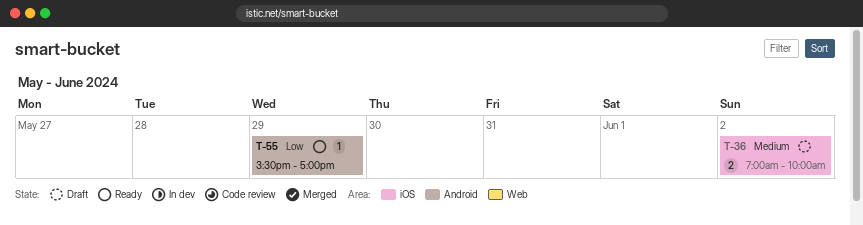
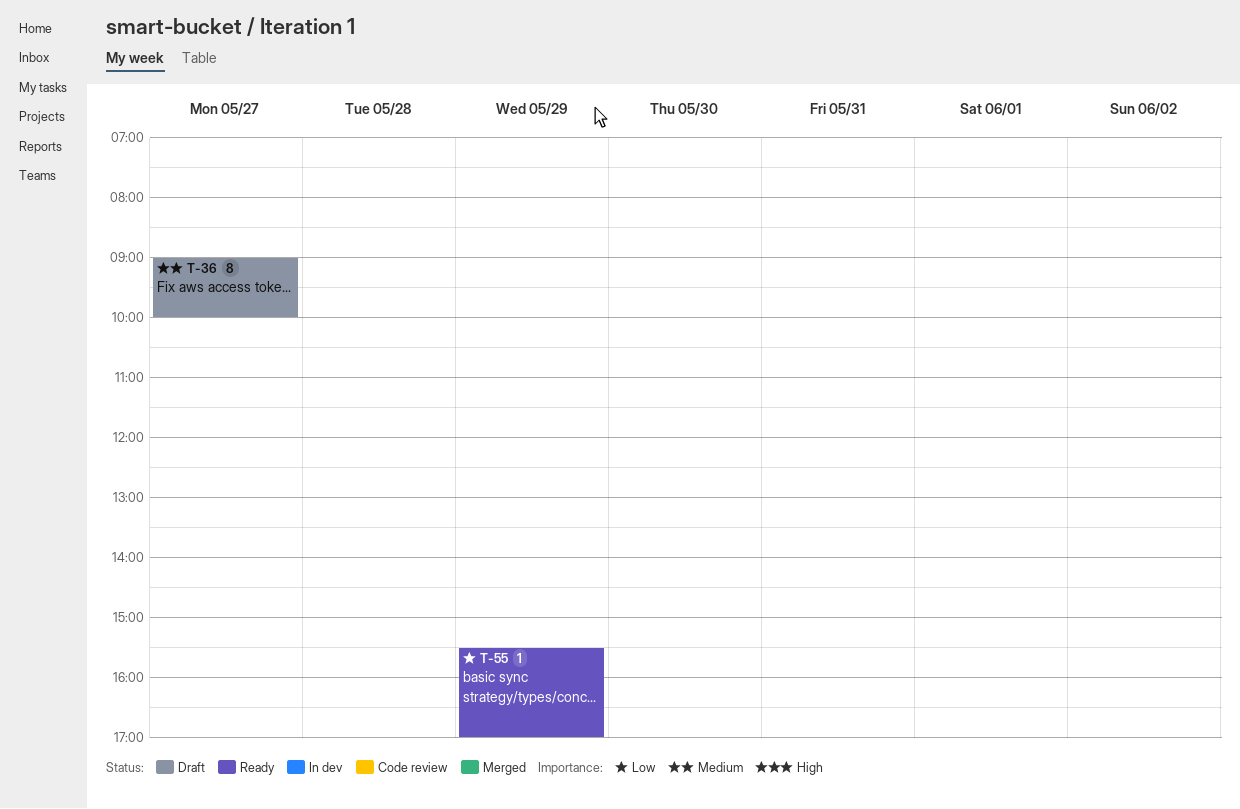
T-36, estimate: 2 -> 8
T-36, day: Jun 2 -> May 27
T-36, begins: 07:00 -> 09:00

